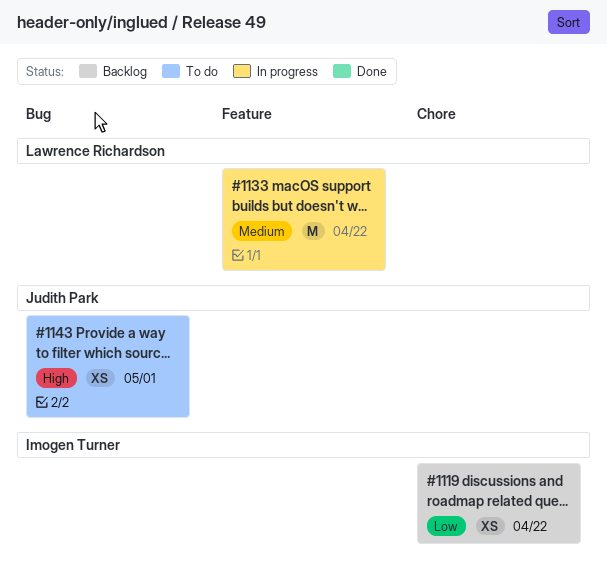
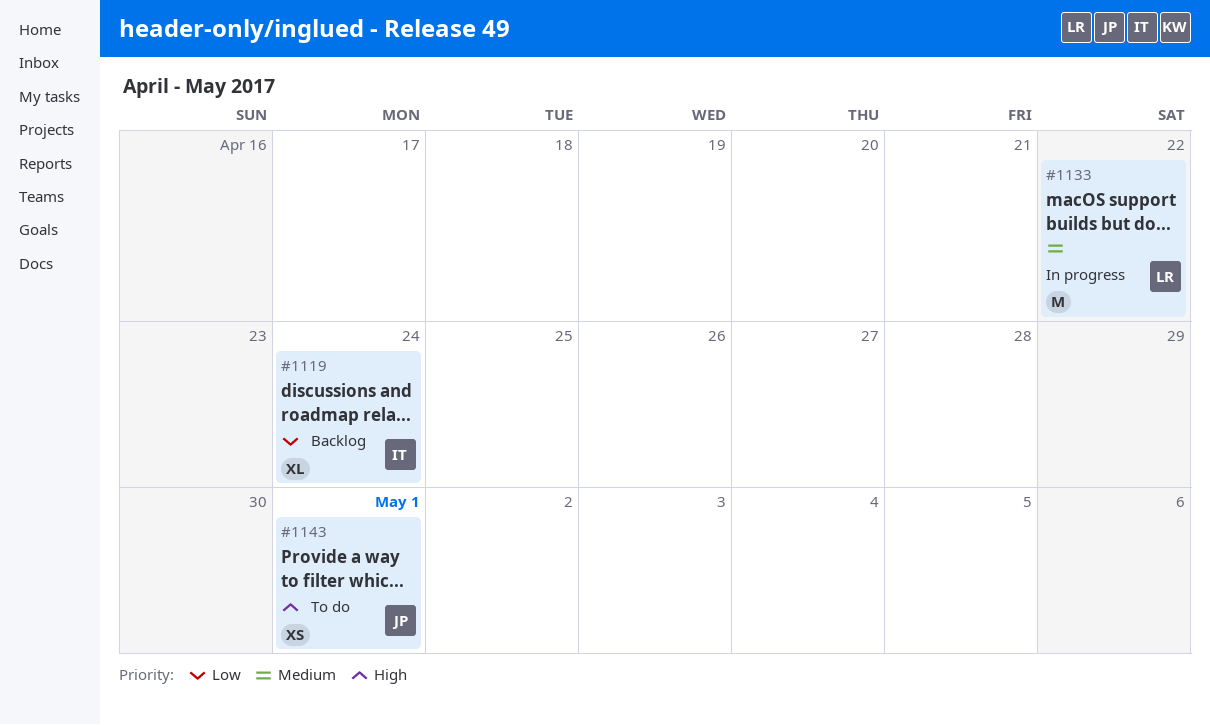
#1119, estimate: XS -> XL
#1119, due: Apr 22 -> Apr 24

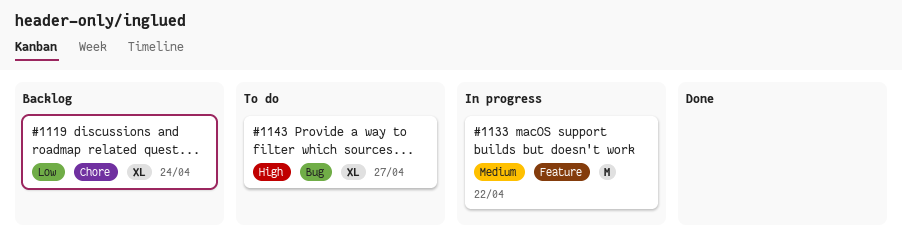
#1143, estimate: XS -> XL
#1143, due: May 1 -> Apr 27

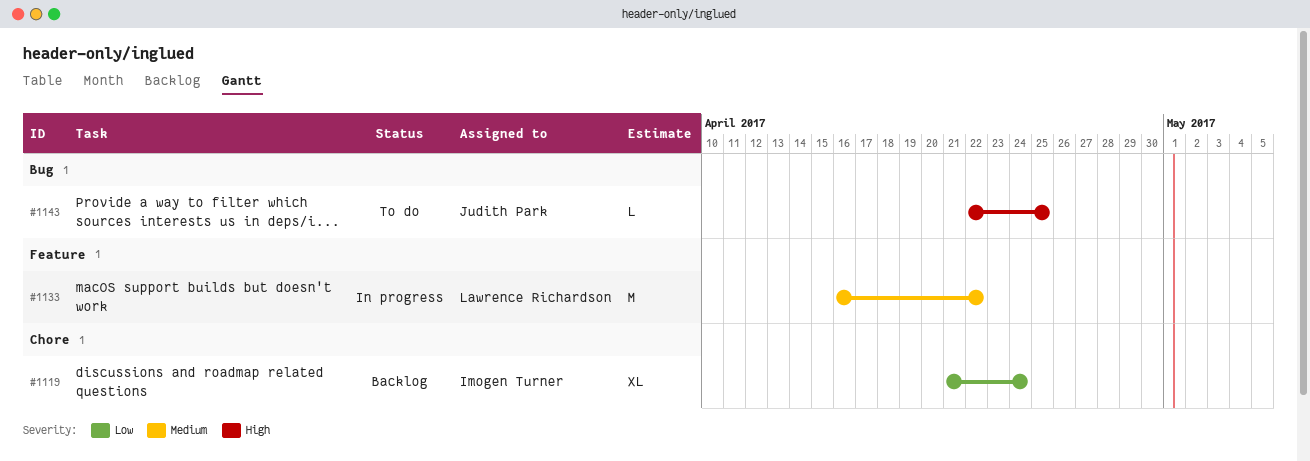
#1143, estimate: XL -> L
#1143, due: Apr 27 -> Apr 25

